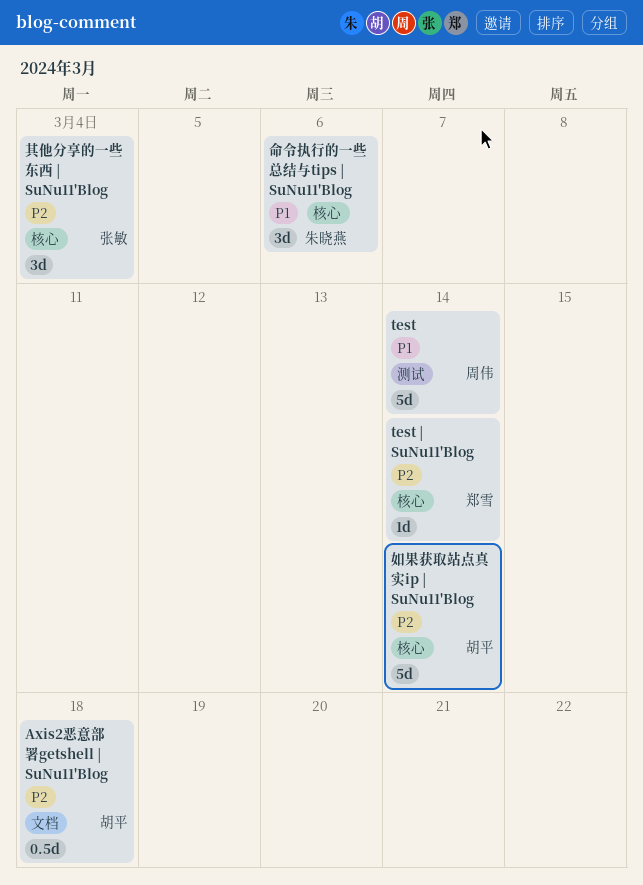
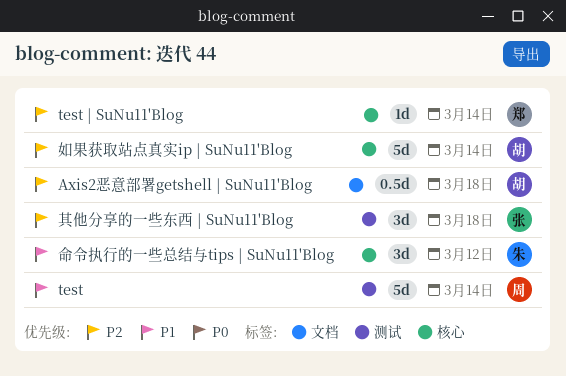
其他分享的一些东西 | SuNu11'Blog, label: 核心 -> 测试
其他分享的一些东西 | SuNu11'Blog, due: Mar 4 -> Mar 18
命令执行的一些总结与tips | SuNu11'Blog, due: Mar 6 -> Mar 12

